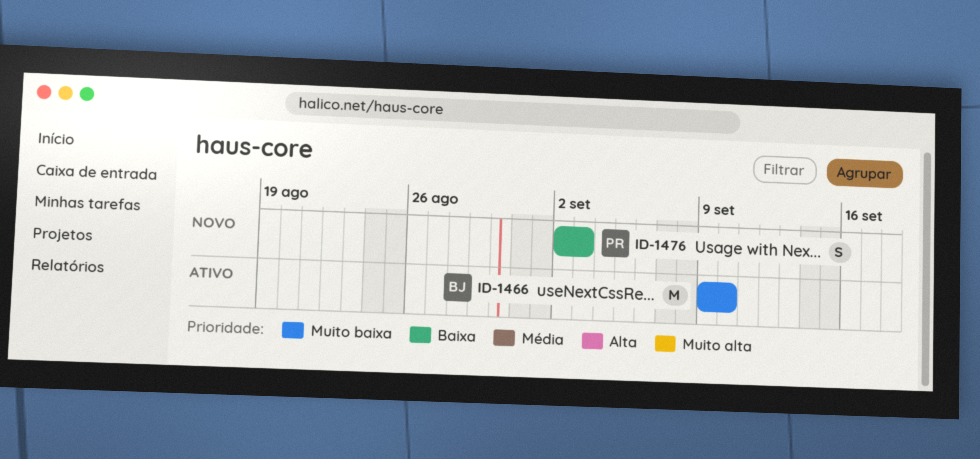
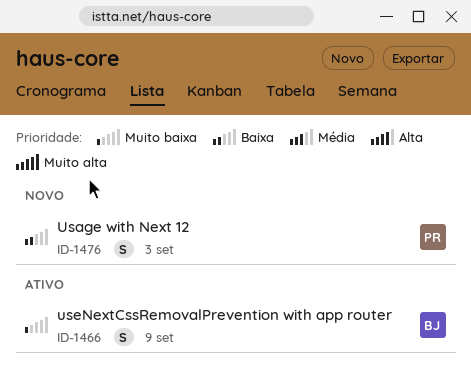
ID-1466, estimate: M -> S
ID-1466, due: Sep 10 -> Sep 9

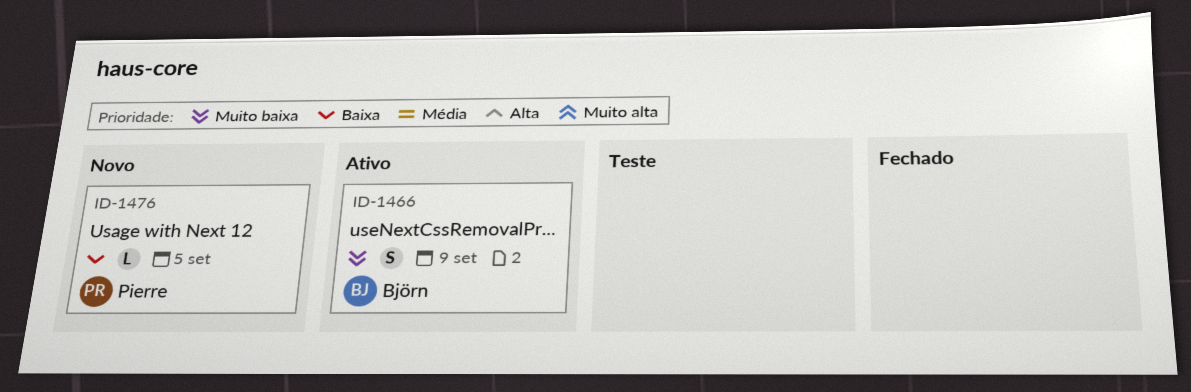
ID-1476, estimate: S -> L
ID-1476, due: Sep 3 -> Sep 5

